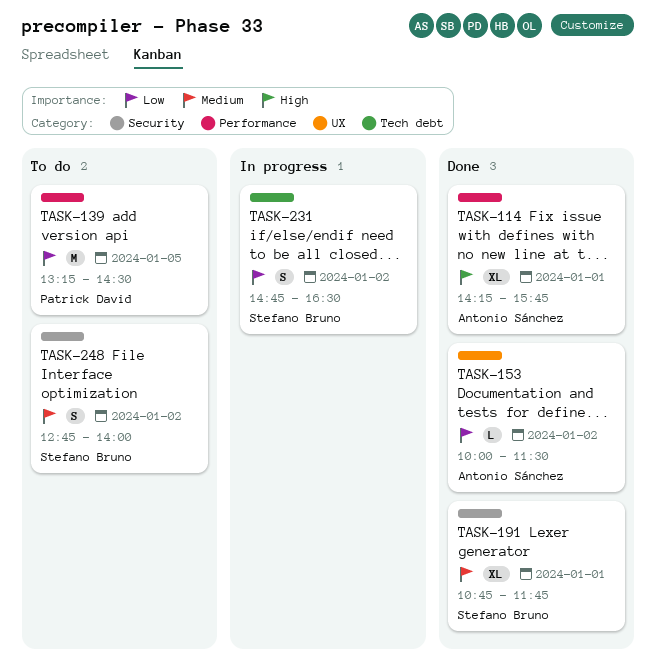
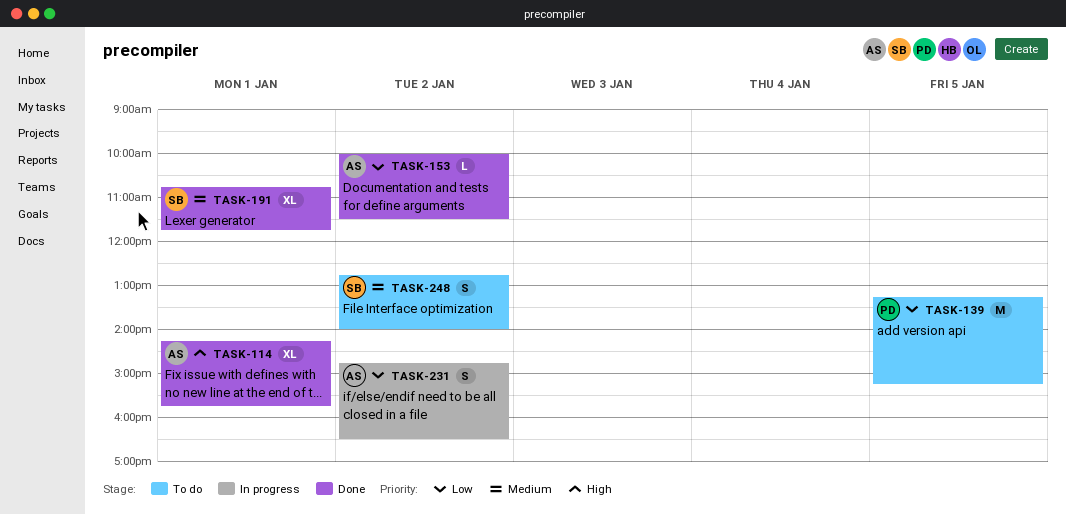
TASK-139, ends: 14:30 -> 15:15
TASK-231, owner: Stefano Bruno -> Antonio Sánchez

